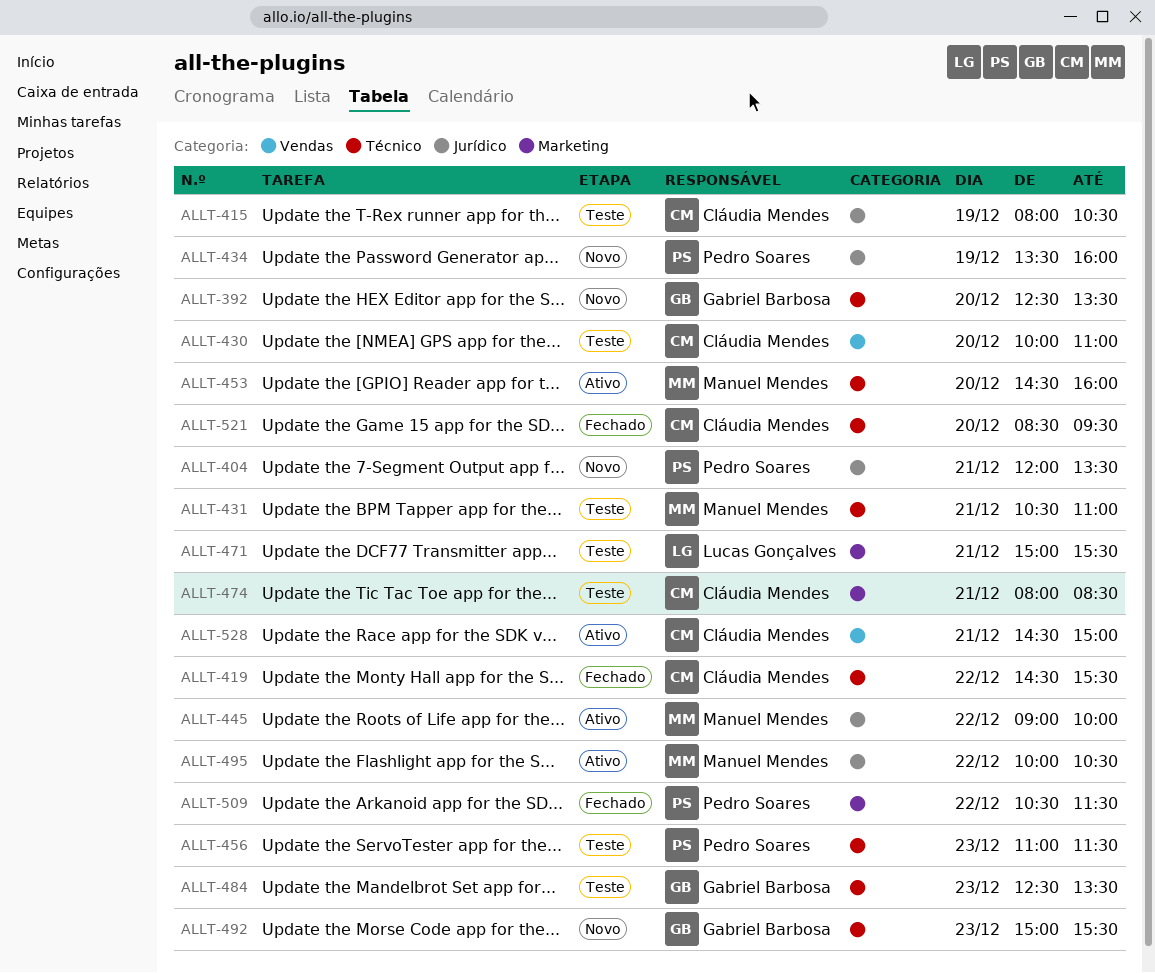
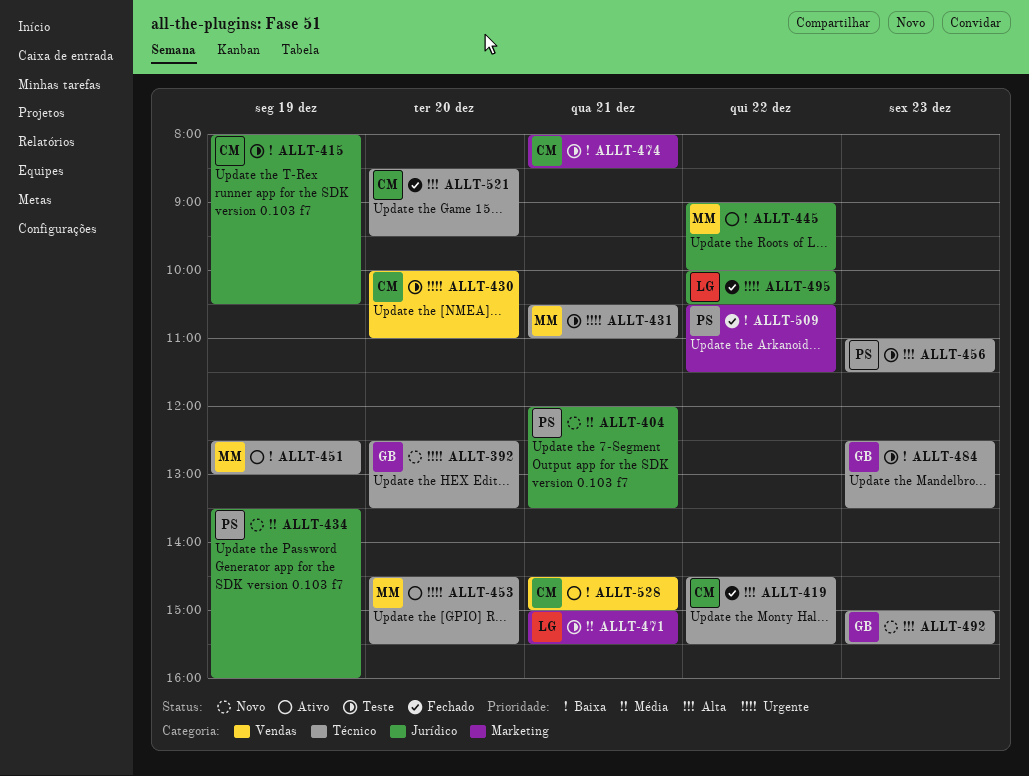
ALLT-451: none -> present
ALLT-453, ends: 16:00 -> 15:30
ALLT-495, status: Ativo -> Fechado
ALLT-495, owner: Manuel Mendes -> Lucas Gonçalves

